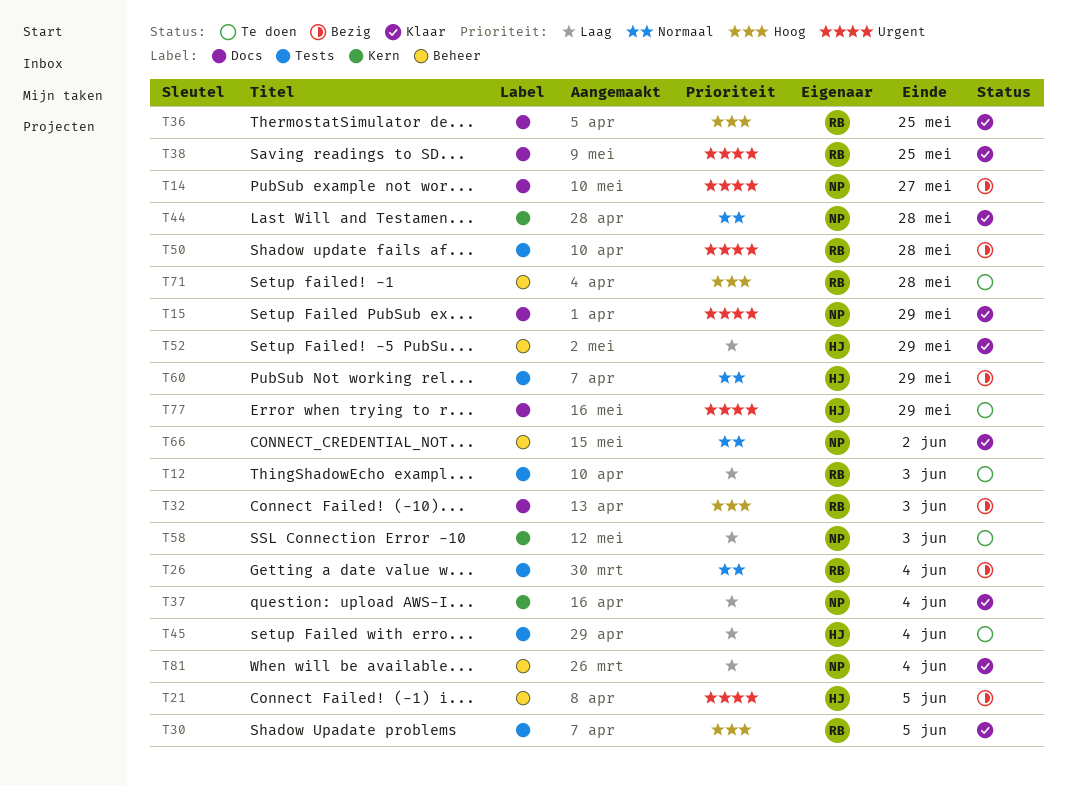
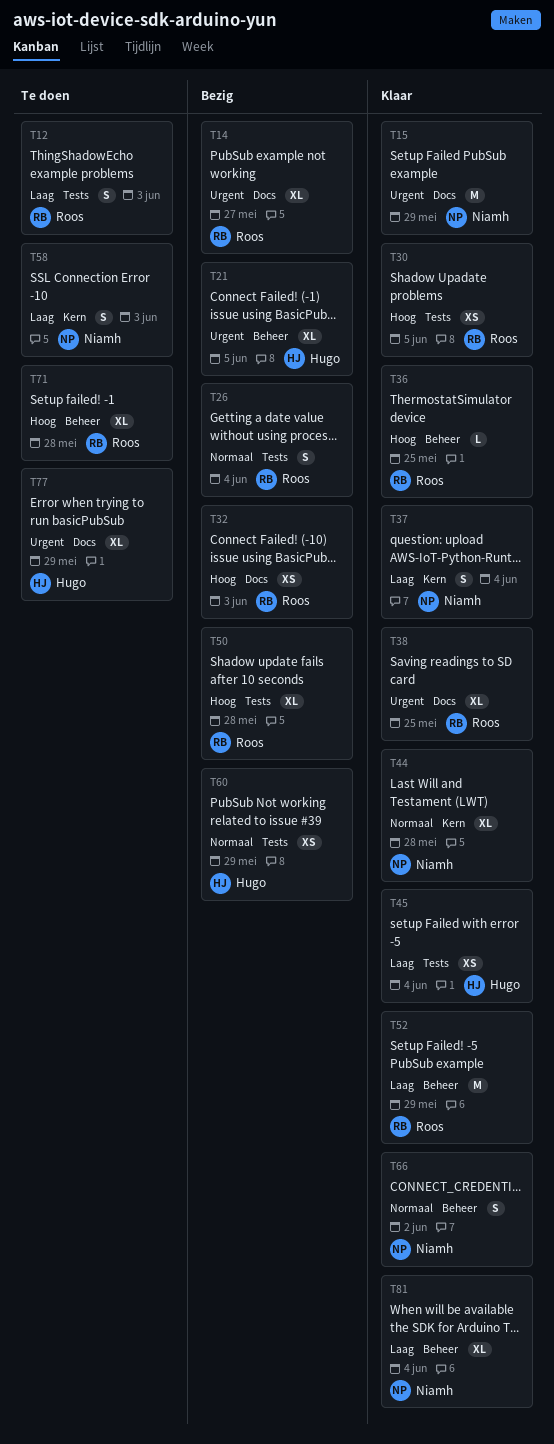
T14, owner: Niamh -> Roos
T36, label: Docs -> Beheer
T45, status: Te doen -> Klaar
T50, priority: Urgent -> Hoog
T52, owner: Hugo -> Roos

